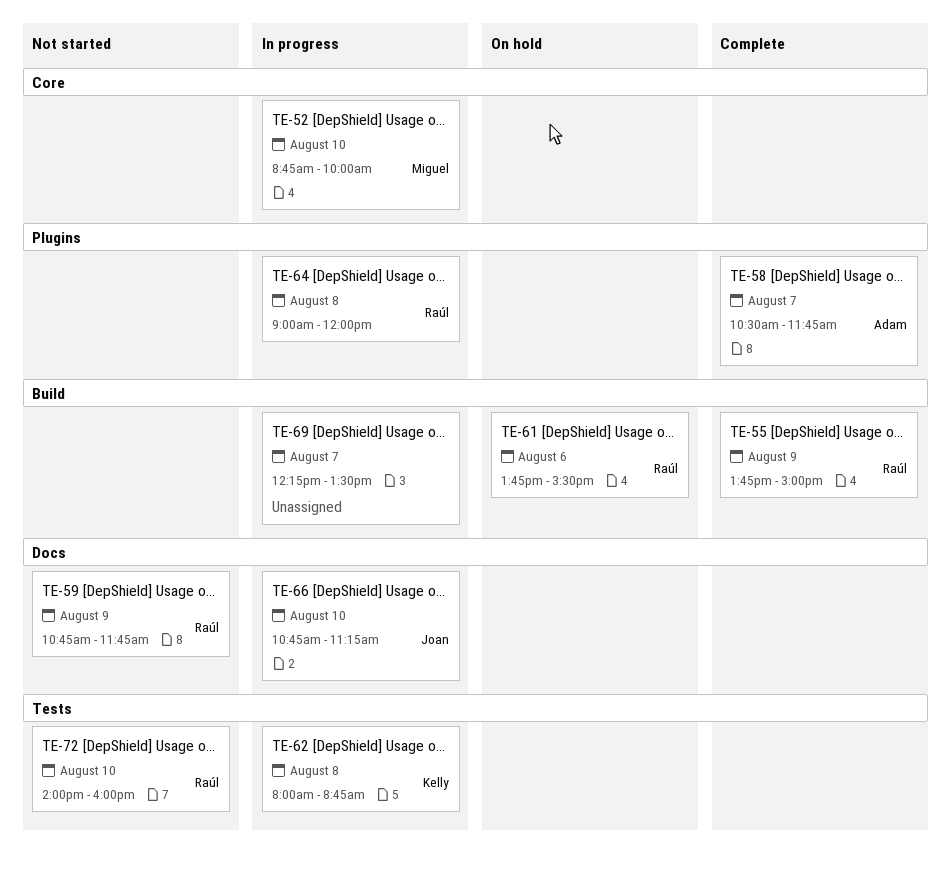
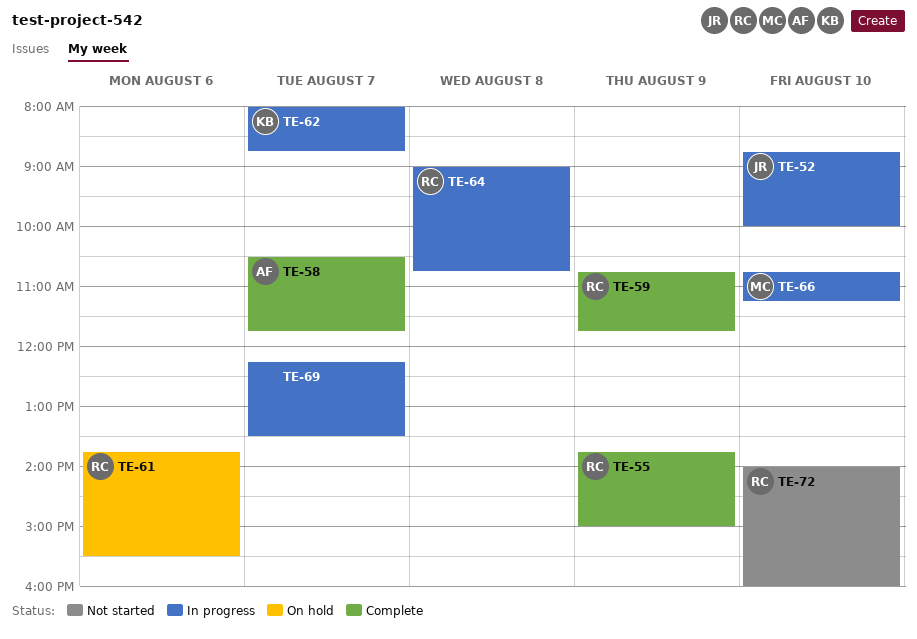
TE-52, owner: Miguel -> Joan
TE-59, status: Not started -> Complete
TE-62, day: Aug 8 -> Aug 7
TE-64, ends: 12:00 -> 10:45
TE-66, owner: Joan -> Miguel

